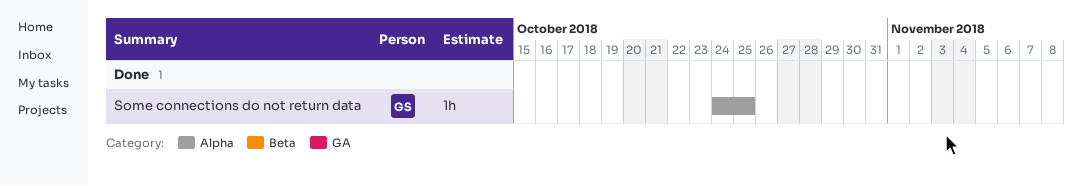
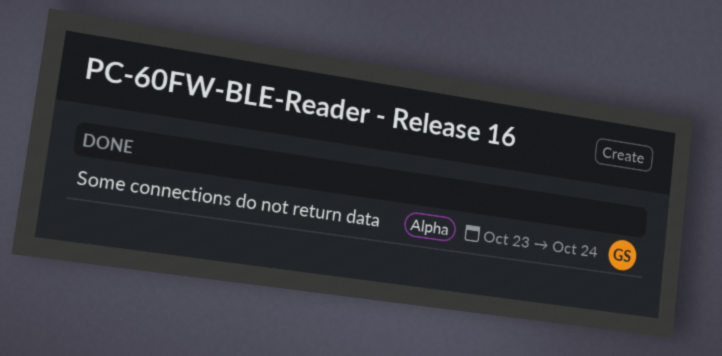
Some connections do not return data, start: Oct 24 -> Oct 23
Some connections do not return data, due: Oct 25 -> Oct 24

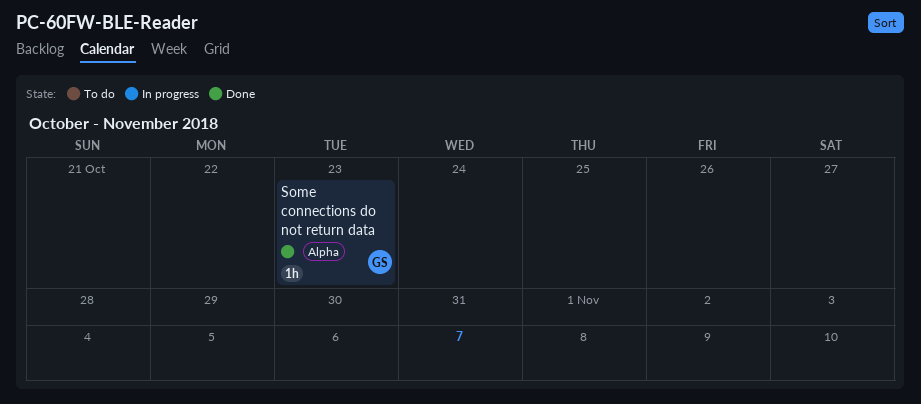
Some connections do not return data, due: Oct 24 -> Oct 23

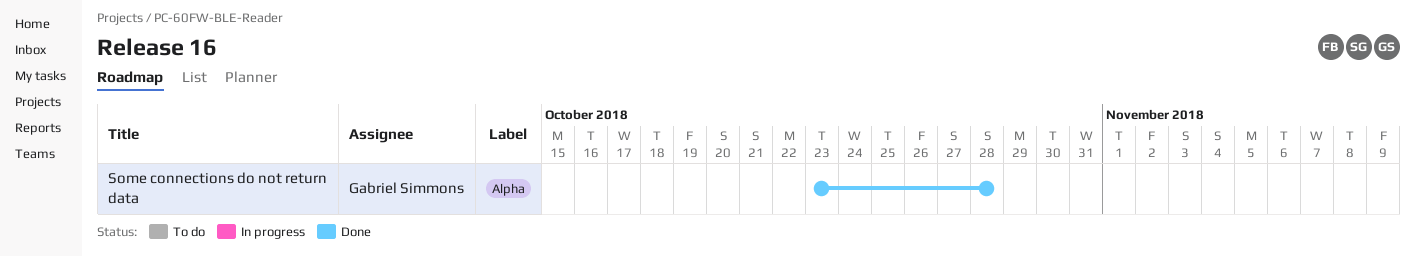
Some connections do not return data, due: Oct 23 -> Oct 28

